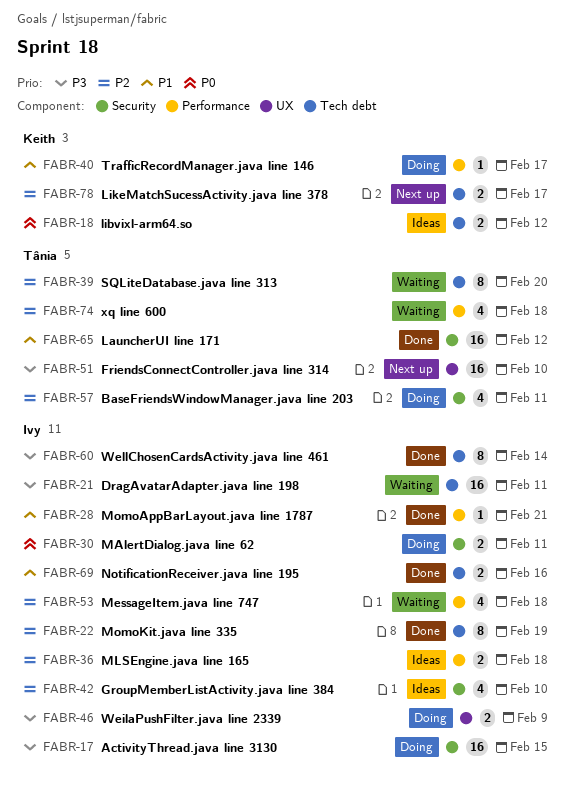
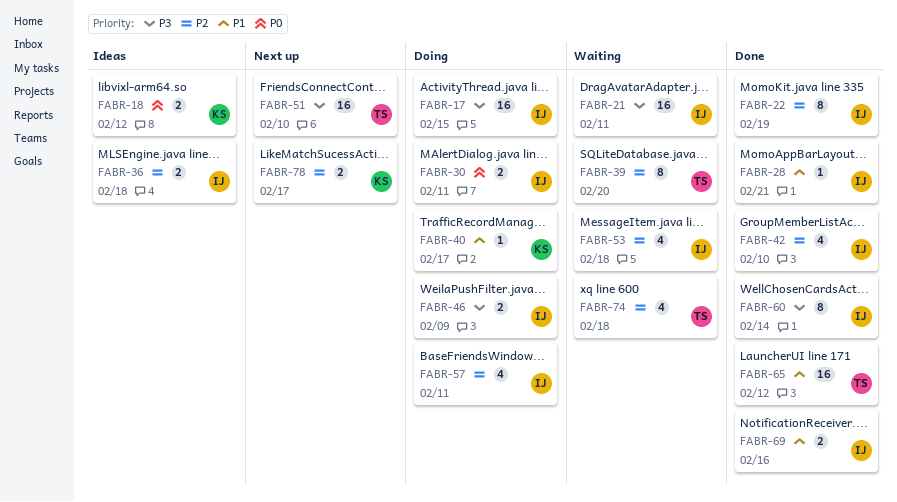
FABR-42, status: Ideas -> Done
FABR-57, owner: Tânia -> Ivy

